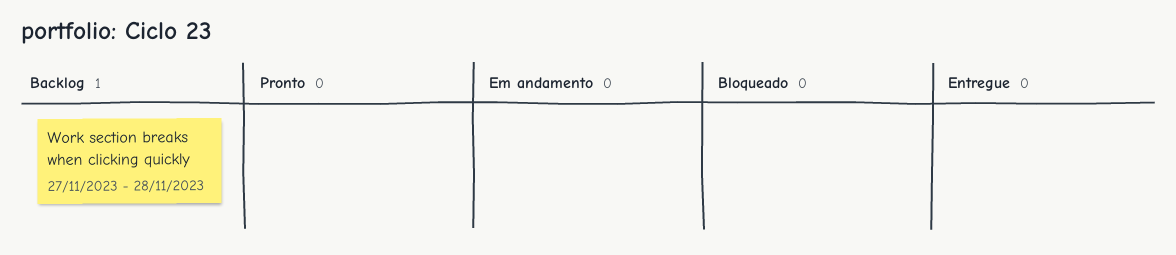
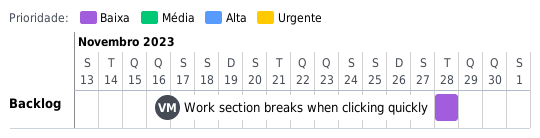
Work section breaks when clicking quickly, start: Nov 27 -> Nov 28

